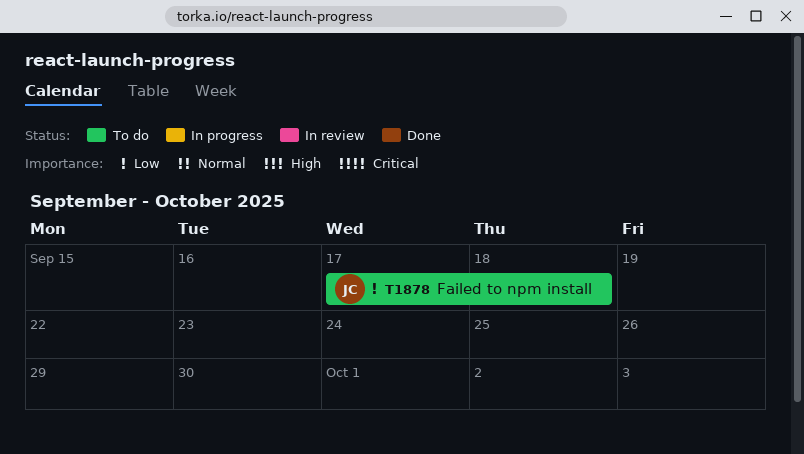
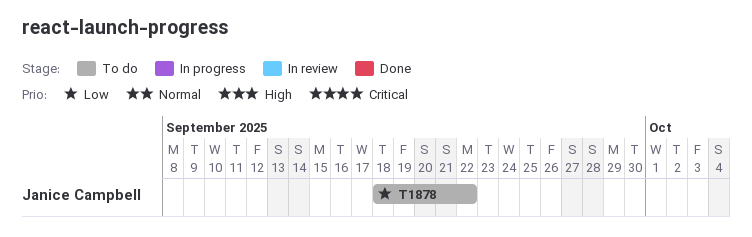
T1878, start: Sep 17 -> Sep 18
T1878, due: Sep 18 -> Sep 22

